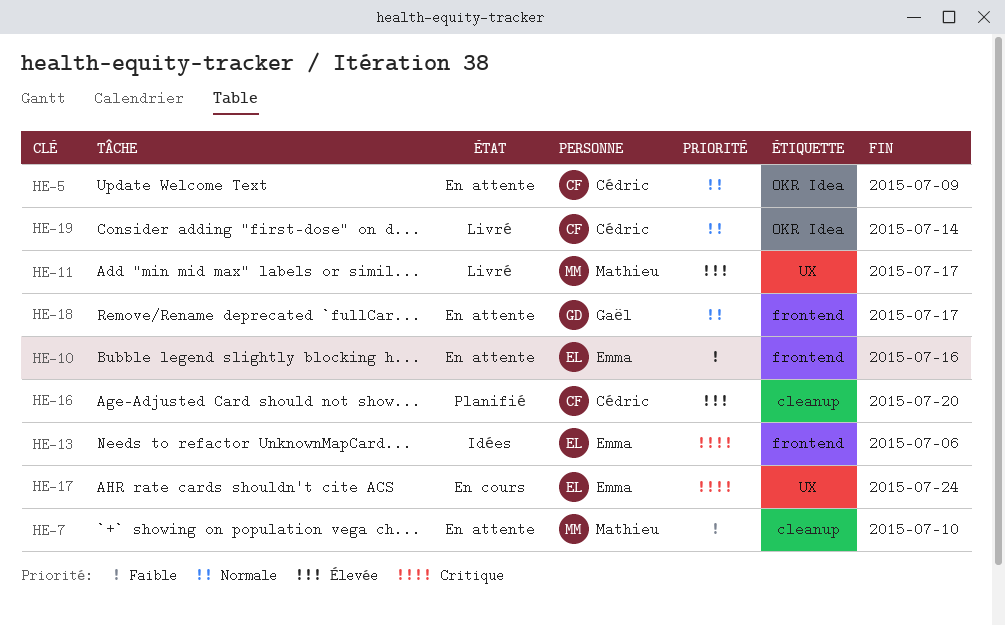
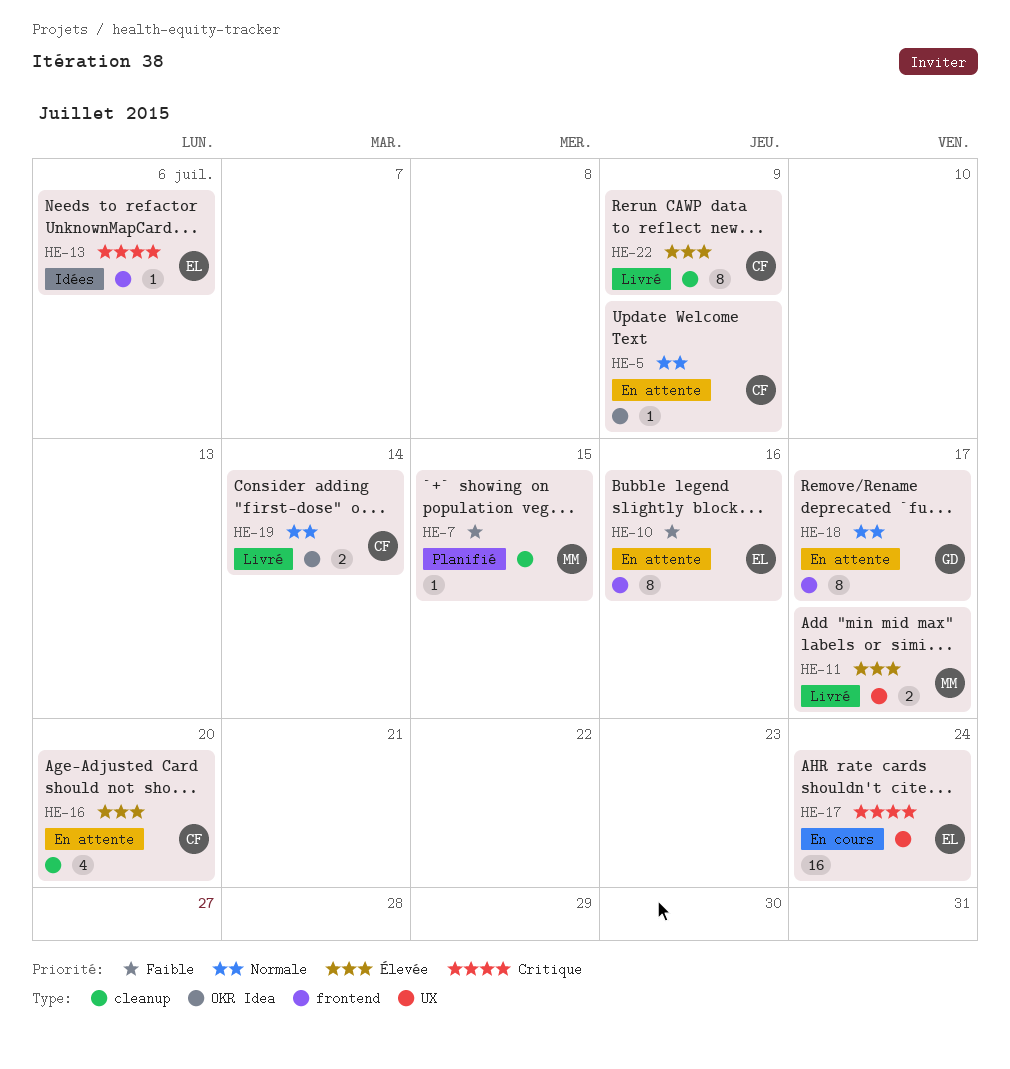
HE-7, status: En attente -> Planifié
HE-7, due: Jul 10 -> Jul 15
HE-16, status: Planifié -> En attente
HE-22: none -> present

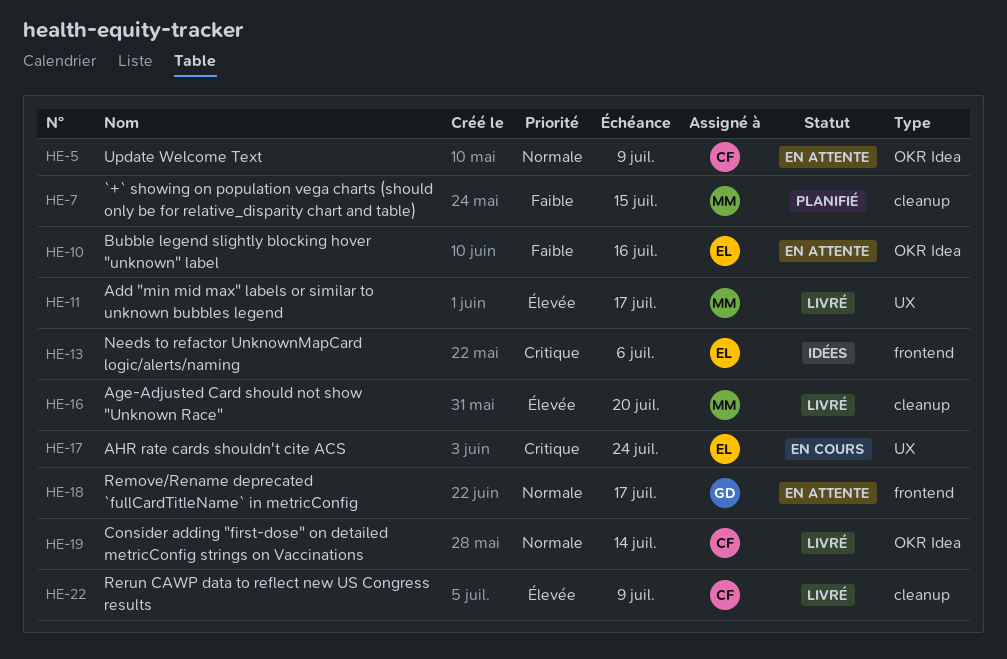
HE-10, label: frontend -> OKR Idea
HE-16, status: En attente -> Livré
HE-16, owner: CF -> MM

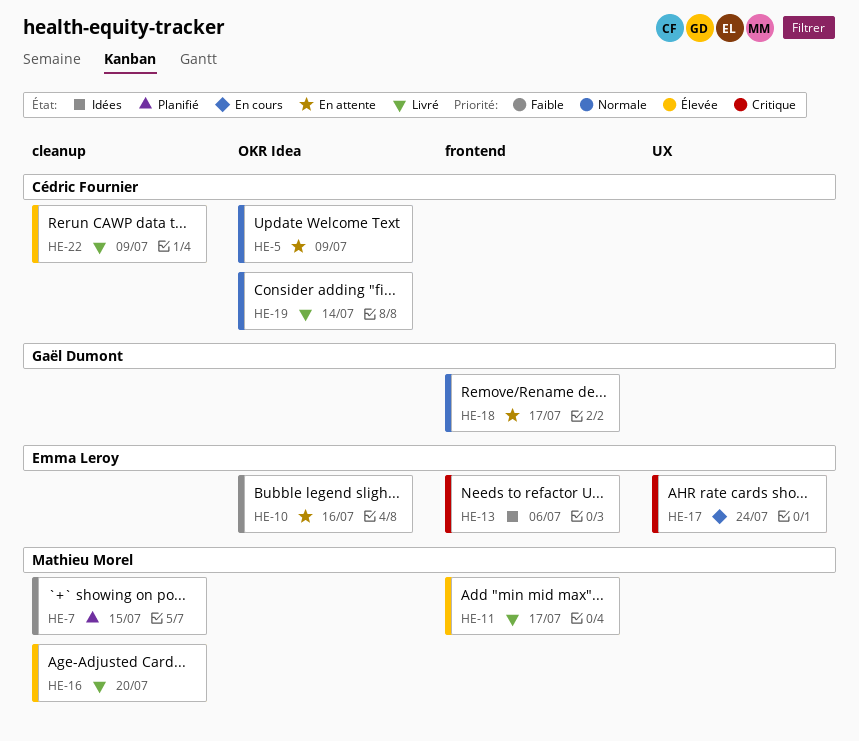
HE-11, label: UX -> frontend

